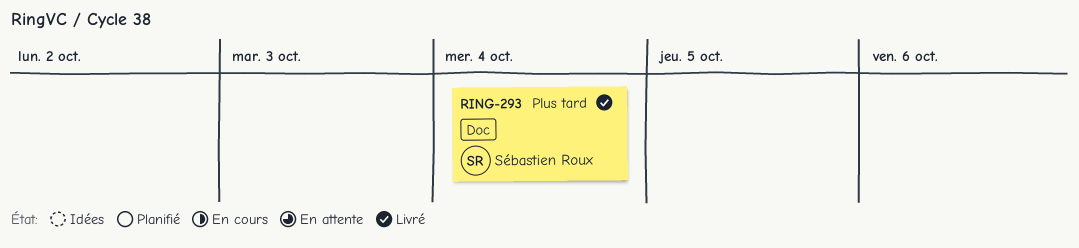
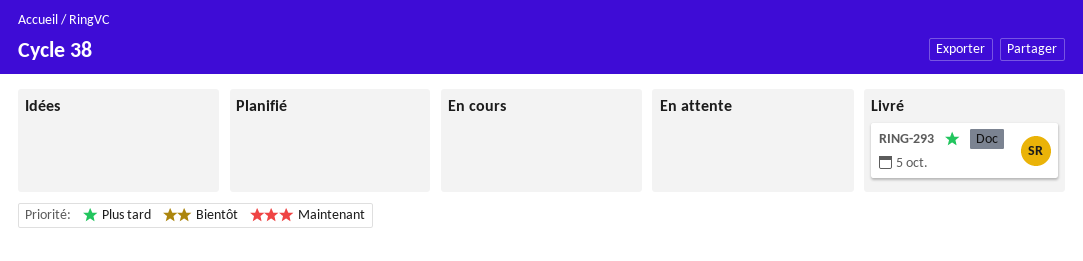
RING-293, due: Oct 4 -> Oct 5

